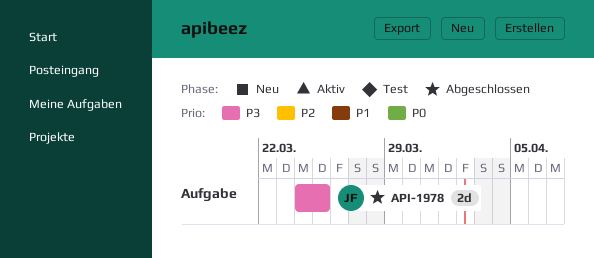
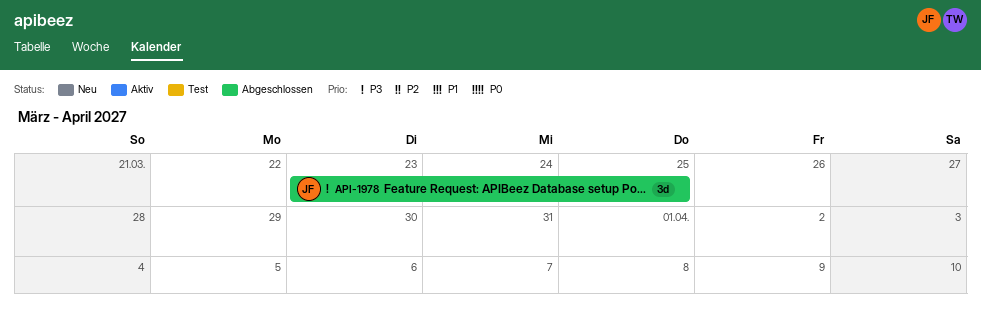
API-1978, estimate: 2d -> 3d
API-1978, start: Mar 24 -> Mar 23

